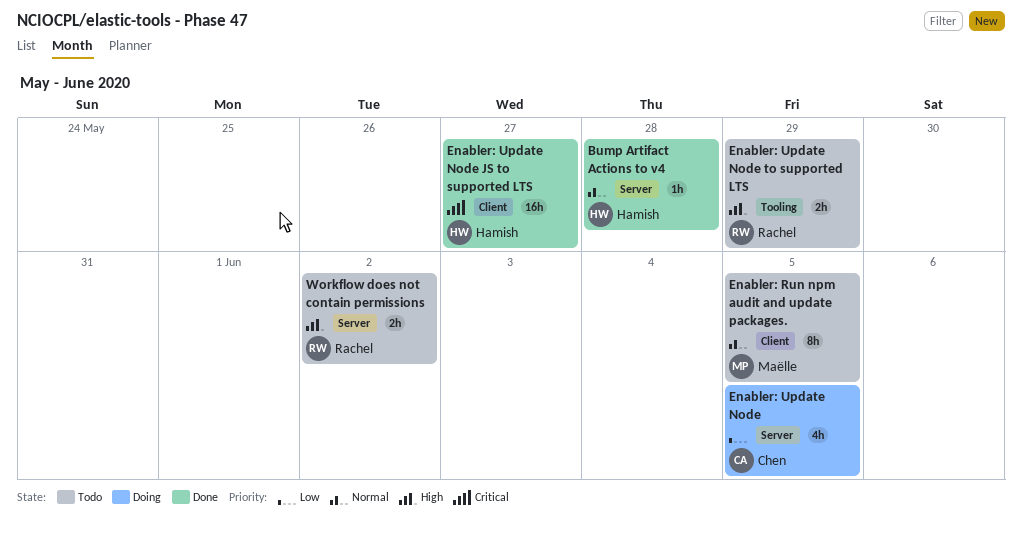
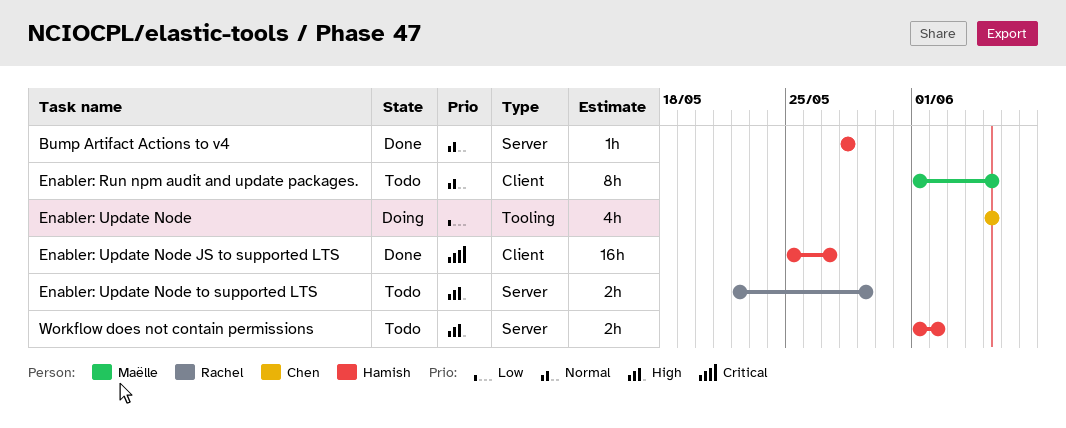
Enabler: Update Node, label: Server -> Tooling
Enabler: Update Node to supported LTS, label: Tooling -> Server
Workflow does not contain permissions, owner: Rachel -> Hamish

